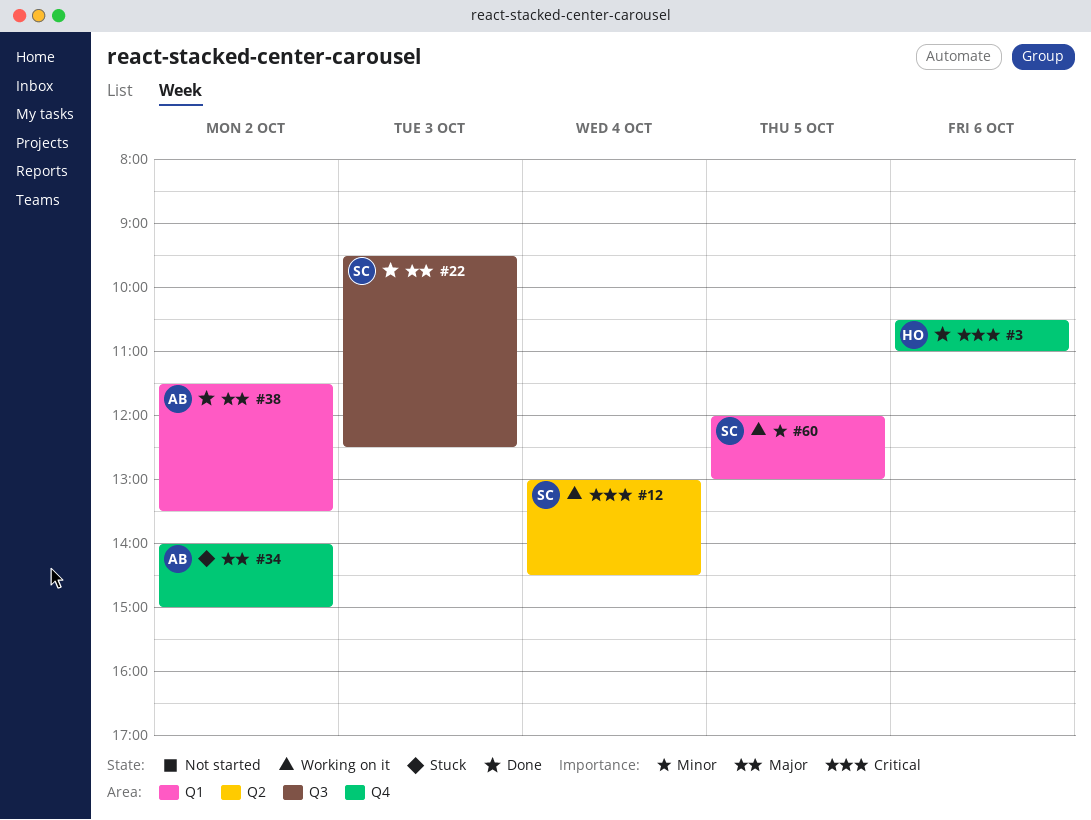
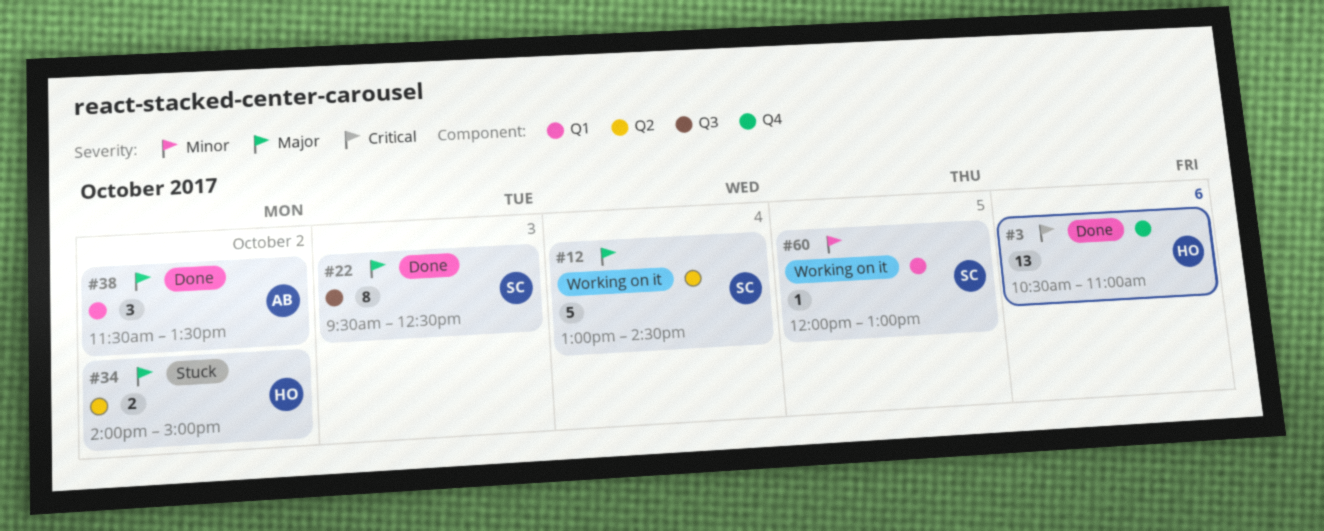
#12, priority: Critical -> Major
#34, owner: AB -> HO
#34, label: Q4 -> Q2

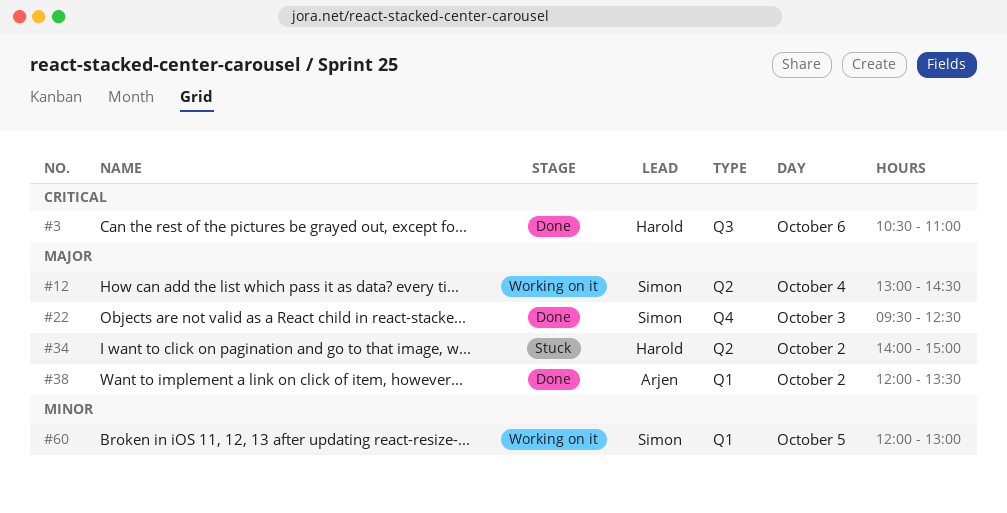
#3, label: Q4 -> Q3
#22, label: Q3 -> Q4
#38, begins: 11:30 -> 12:00

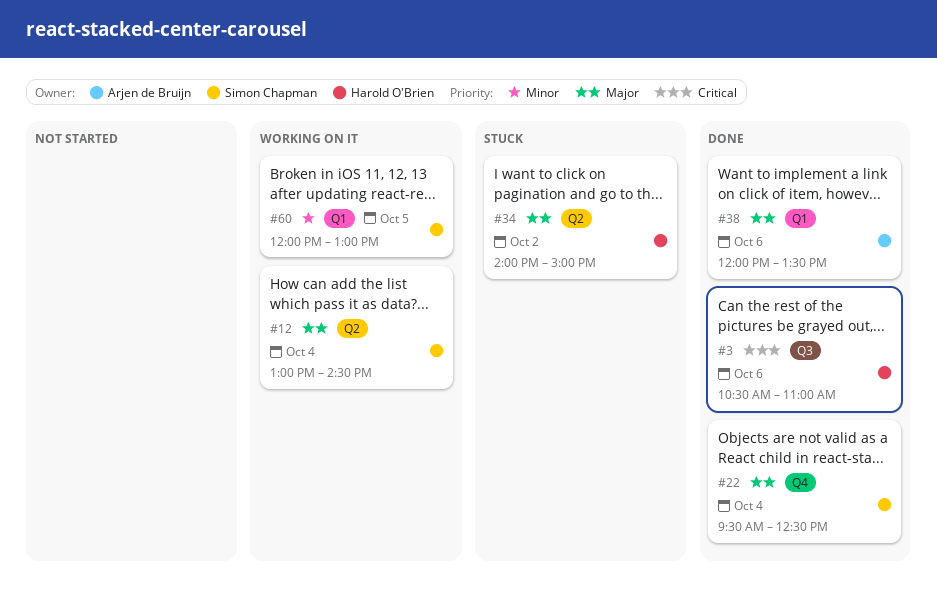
#22, day: Oct 3 -> Oct 4
#38, day: Oct 2 -> Oct 6

